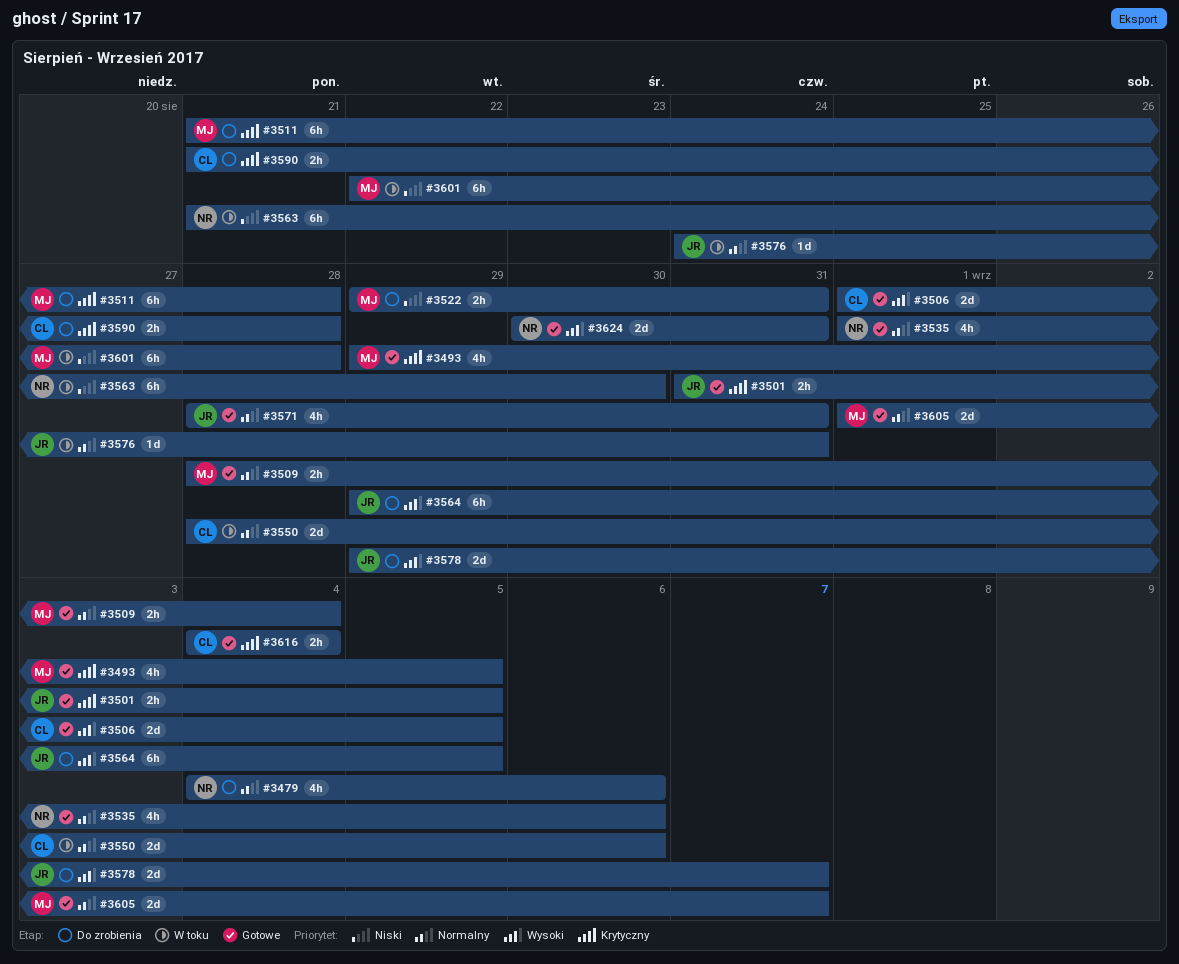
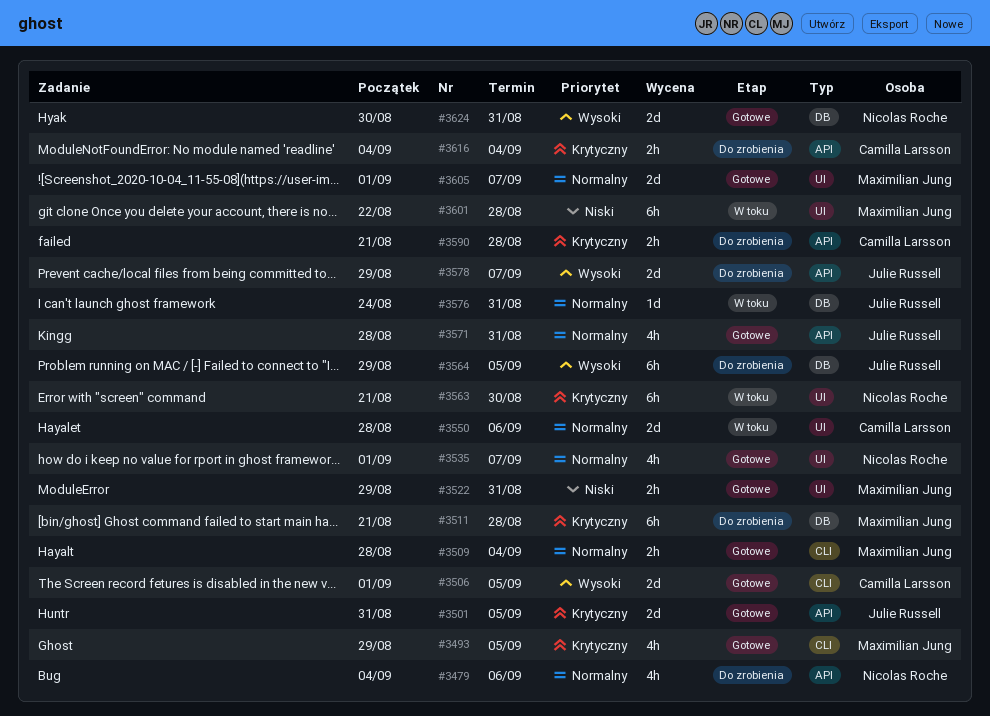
#3501, estimate: 2h -> 2d
#3522, status: Do zrobienia -> Gotowe
#3535, due: Sep 6 -> Sep 7
#3563, priority: Niski -> Krytyczny
#3616, status: Gotowe -> Do zrobienia

